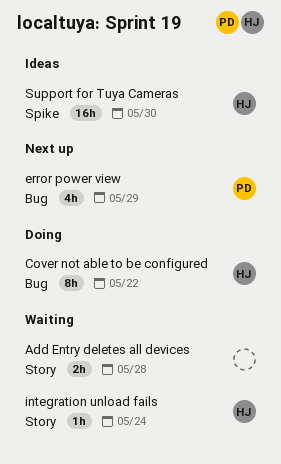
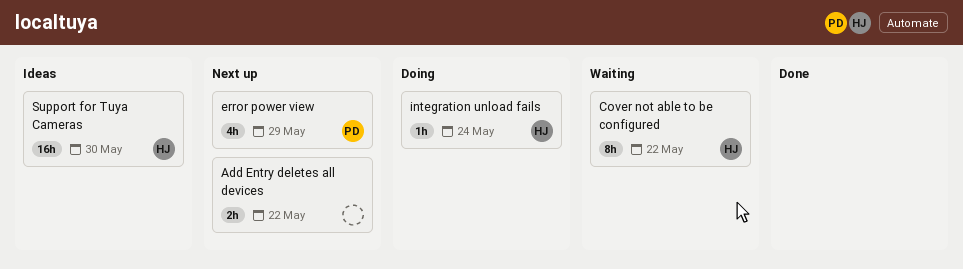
Add Entry deletes all devices, status: Waiting -> Next up
Add Entry deletes all devices, due: May 28 -> May 22
Cover not able to be configured, status: Doing -> Waiting
integration unload fails, status: Waiting -> Doing

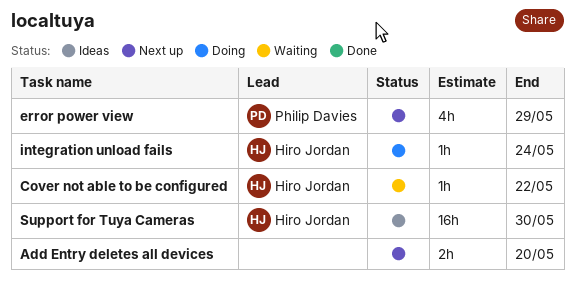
Add Entry deletes all devices, due: May 22 -> May 20
Cover not able to be configured, estimate: 8h -> 1h

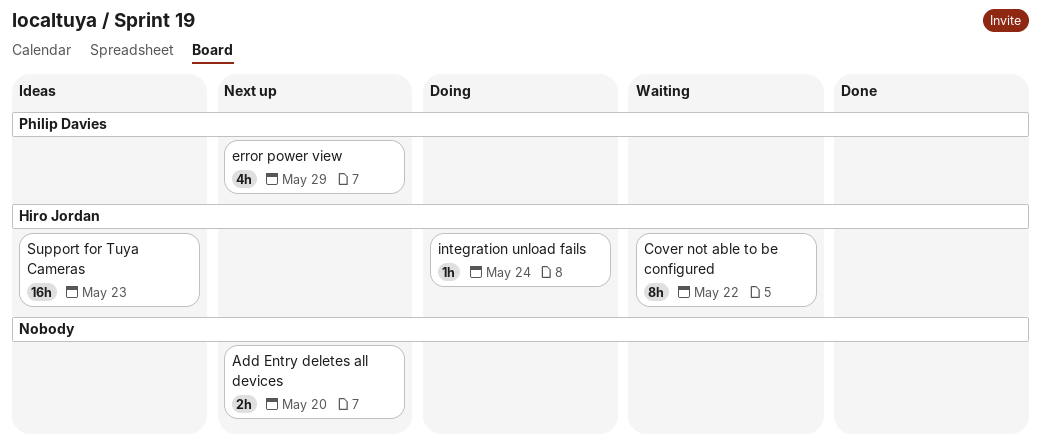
Cover not able to be configured, estimate: 1h -> 8h
Support for Tuya Cameras, due: May 30 -> May 23

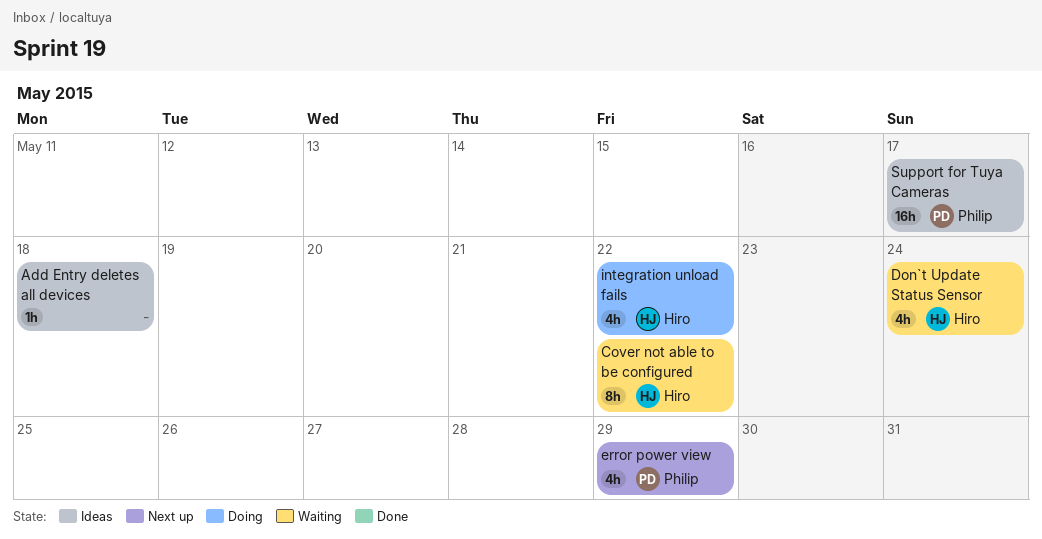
Add Entry deletes all devices, status: Next up -> Ideas
Add Entry deletes all devices, estimate: 2h -> 1h
Add Entry deletes all devices, due: May 20 -> May 18
Don`t Update Status Sensor: none -> present
integration unload fails, estimate: 1h -> 4h
integration unload fails, due: May 24 -> May 22
Support for Tuya Cameras, owner: Hiro Jordan -> Philip Davies
Support for Tuya Cameras, due: May 23 -> May 17

